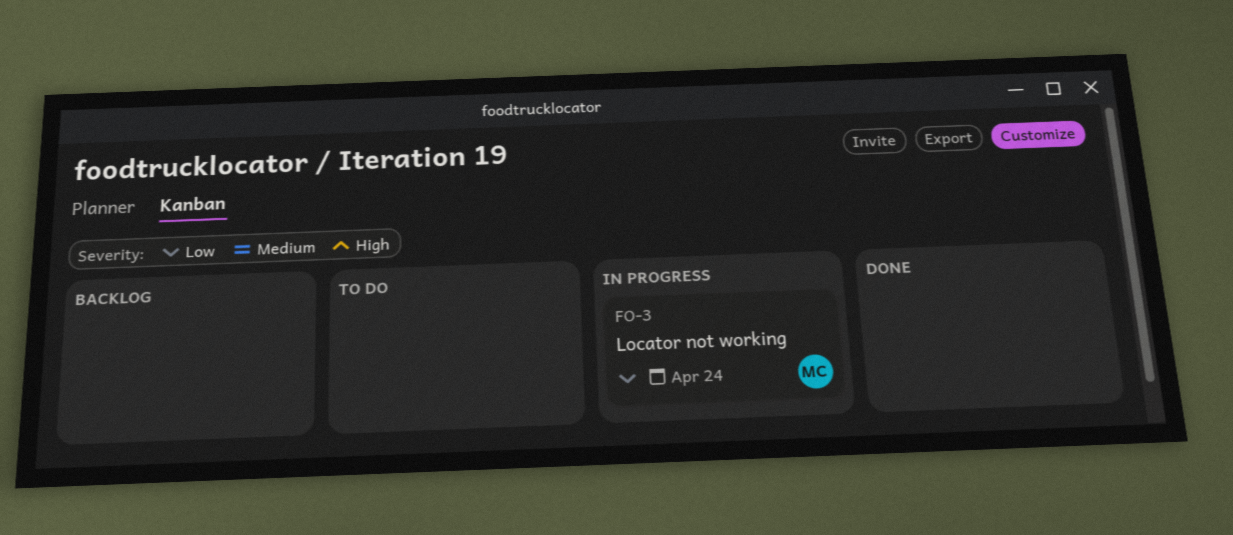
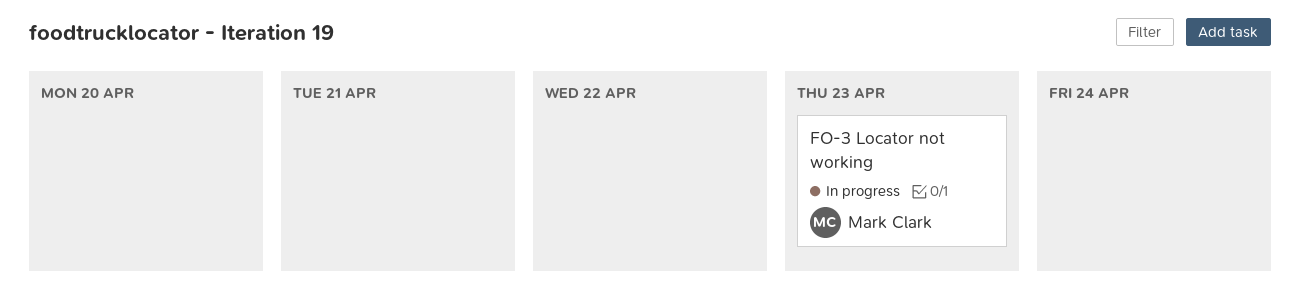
FO-3, due: Apr 24 -> Apr 23

